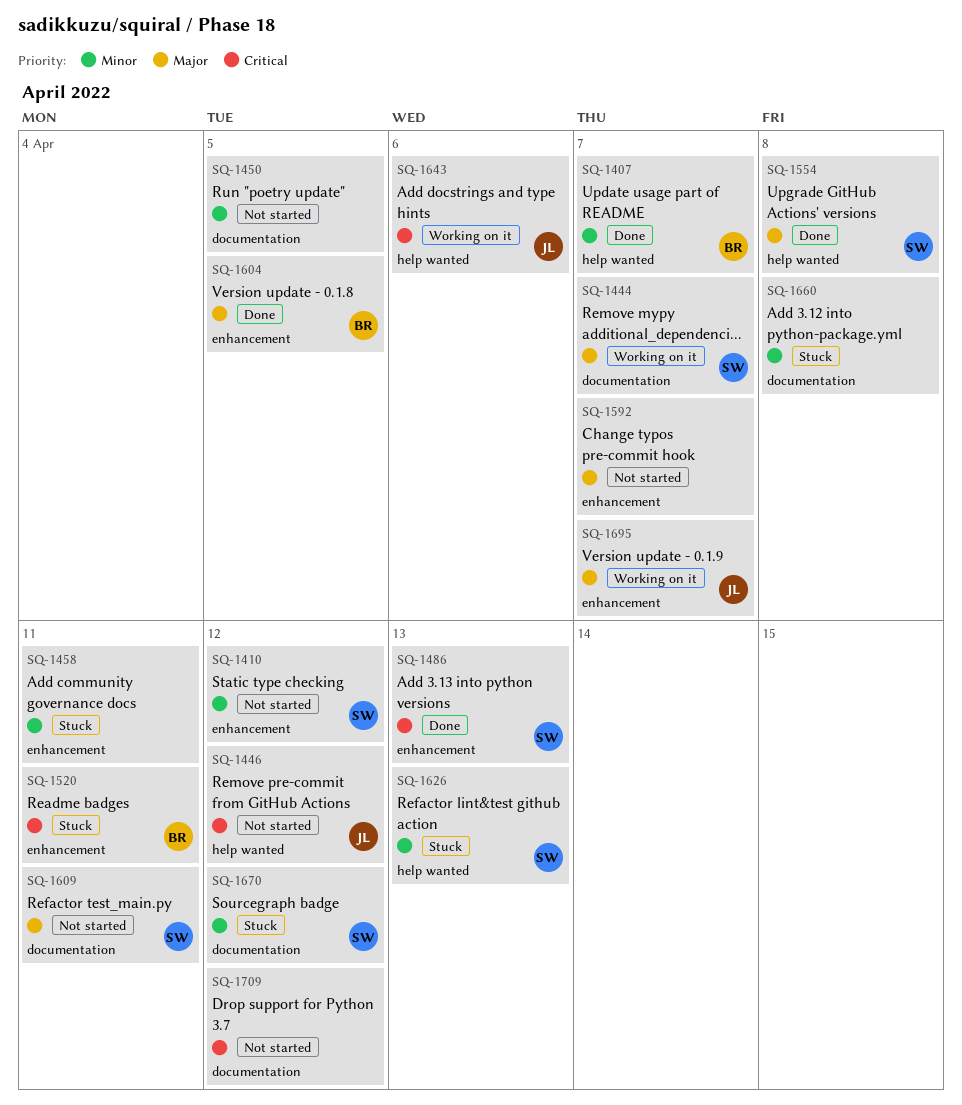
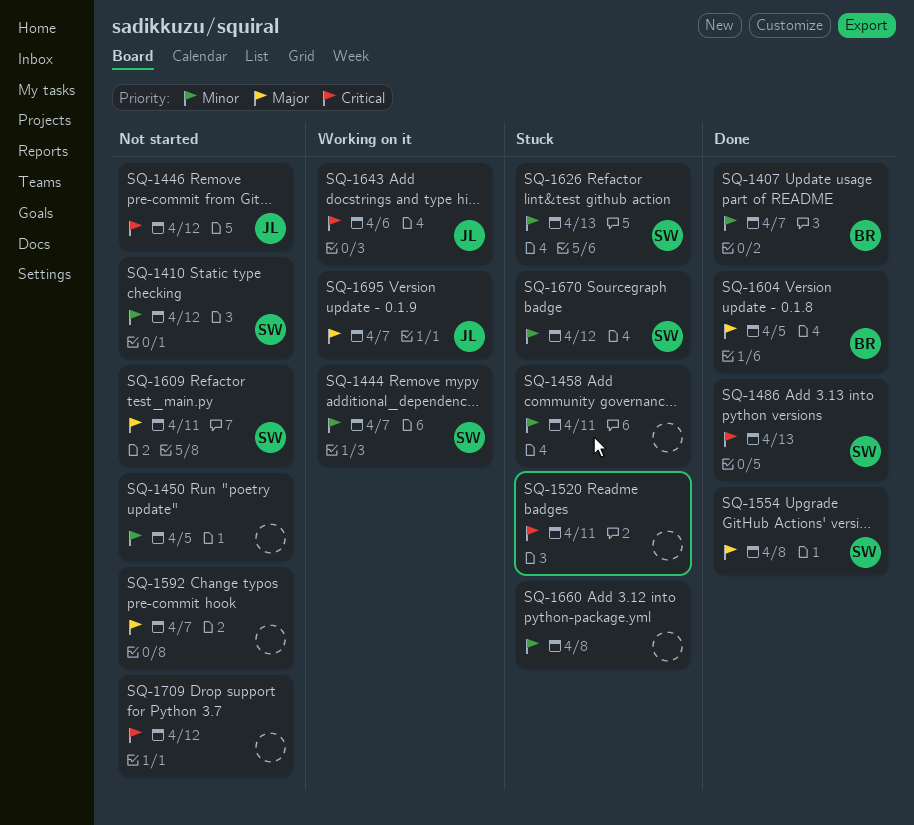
SQ-1444, priority: Major -> Minor
SQ-1520, owner: BR -> none

